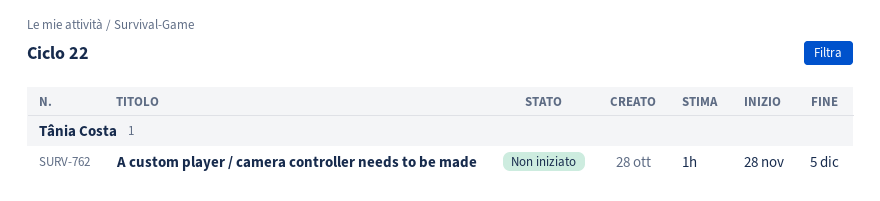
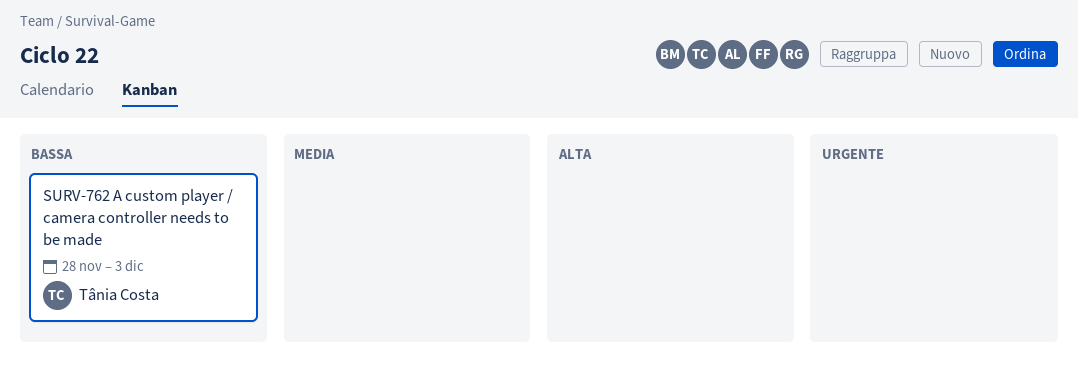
SURV-762, due: Dec 5 -> Dec 3

